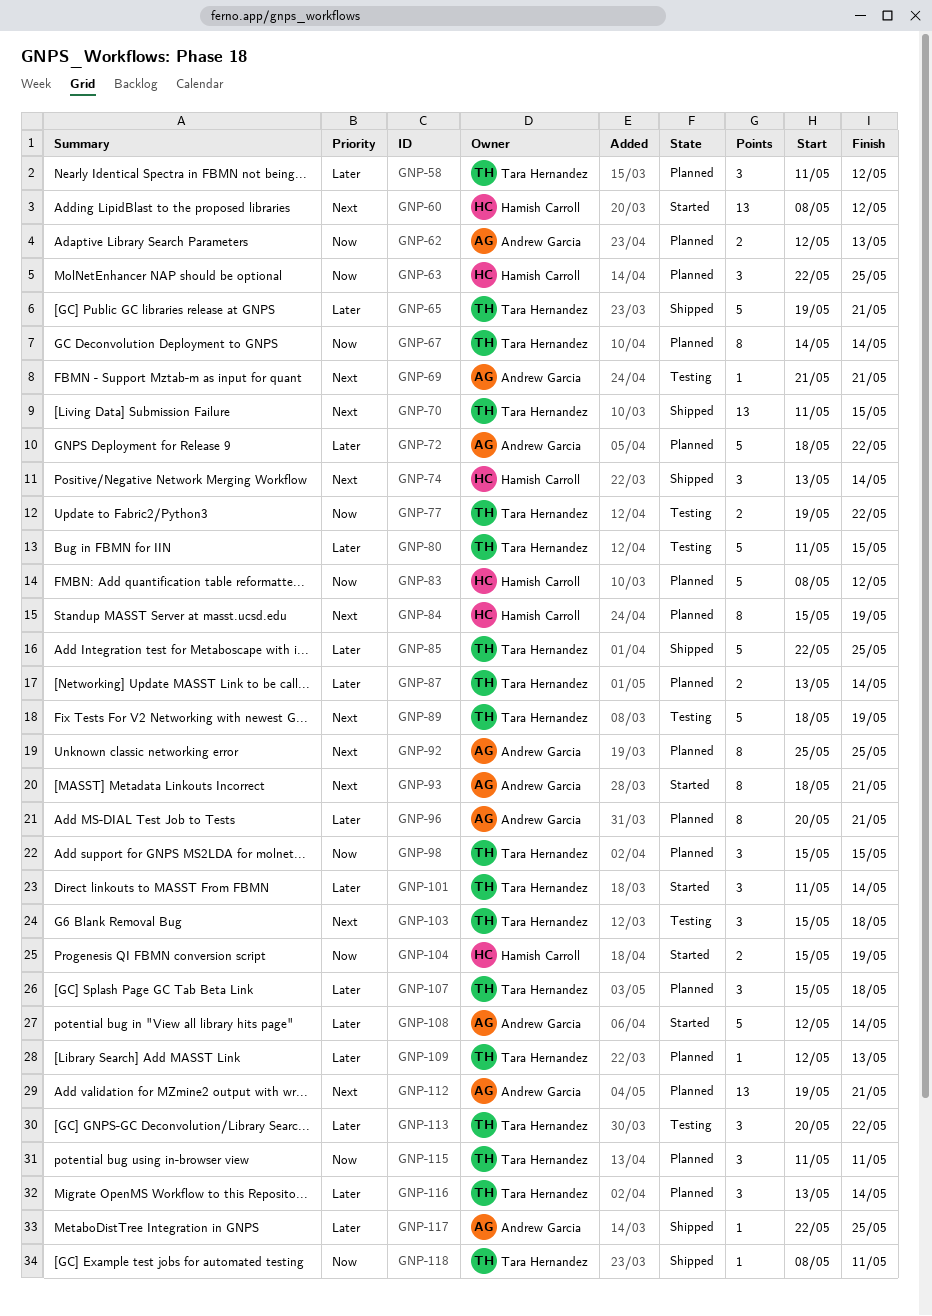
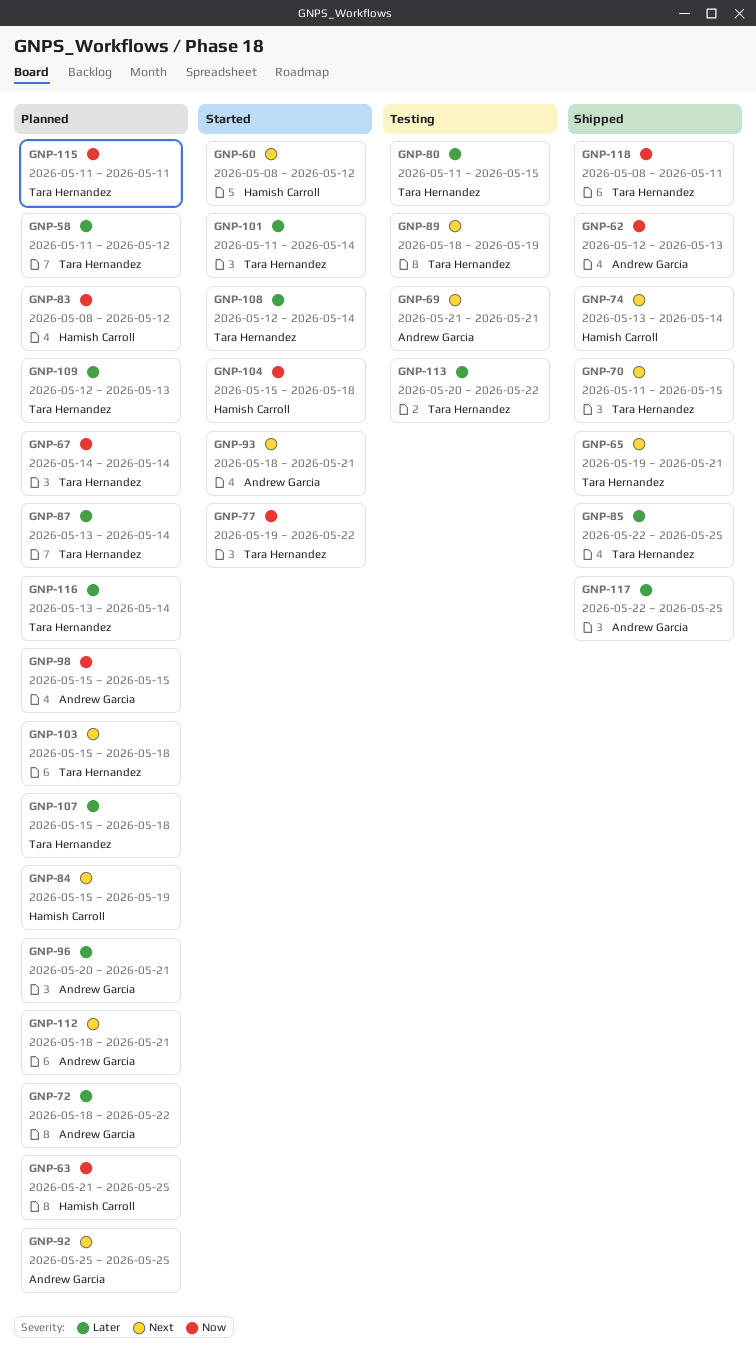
GNP-62, status: Planned -> Shipped
GNP-63, start: May 22 -> May 21
GNP-65, priority: Later -> Next
GNP-77, status: Testing -> Started
GNP-98, owner: Tara Hernandez -> Andrew Garcia
GNP-103, status: Testing -> Planned
GNP-104, due: May 19 -> May 18
GNP-108, owner: Andrew Garcia -> Tara Hernandez
GNP-112, start: May 19 -> May 18

